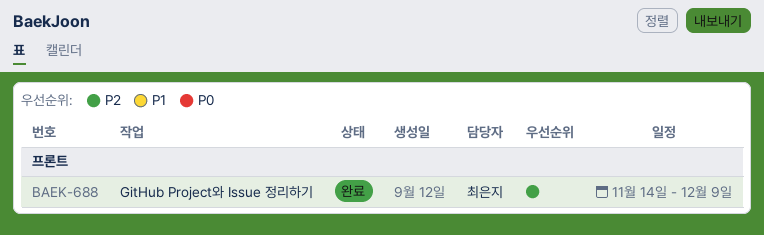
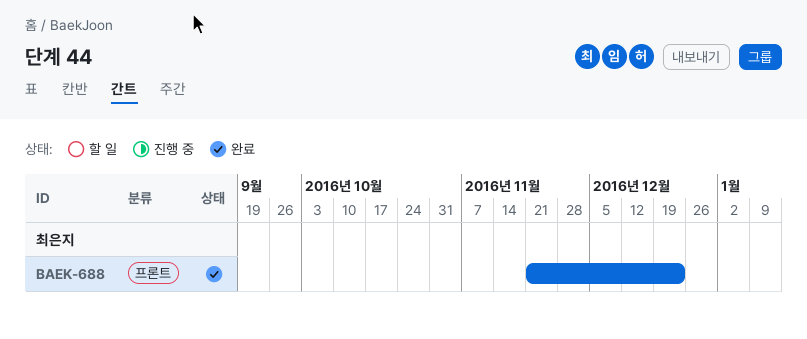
BAEK-688, start: Nov 14 -> Nov 21
BAEK-688, due: Dec 9 -> Dec 23

